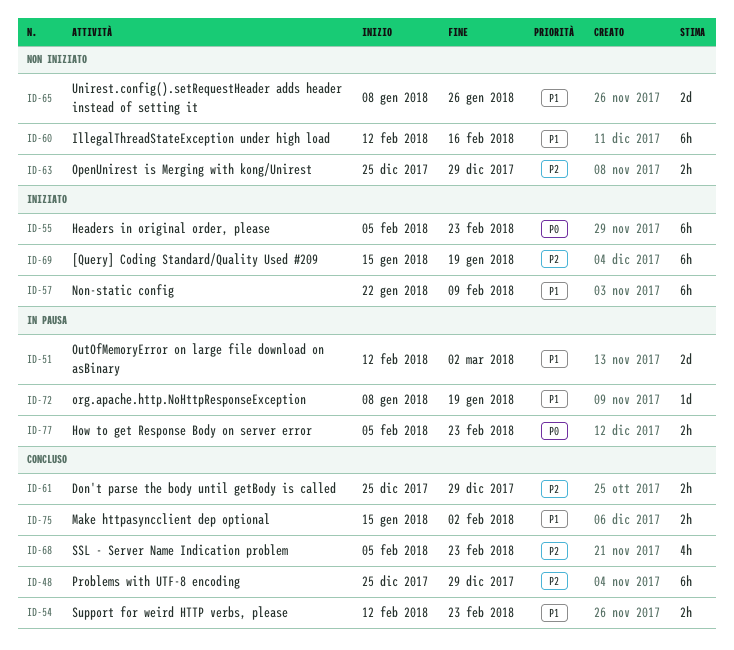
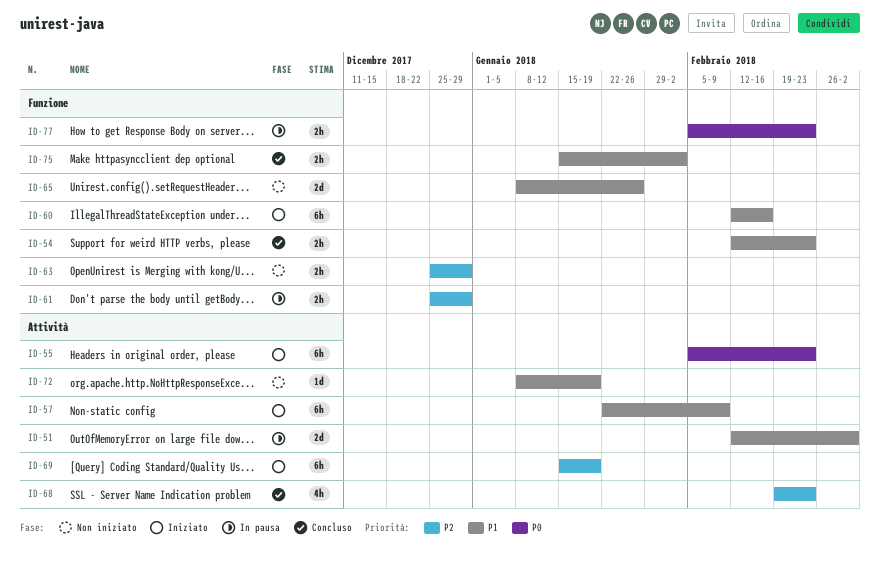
ID-48: present -> none
ID-60, status: Non iniziato -> Iniziato
ID-61, status: Concluso -> In pausa
ID-68, start: Feb 5 -> Feb 19
ID-72, status: In pausa -> Non iniziato

